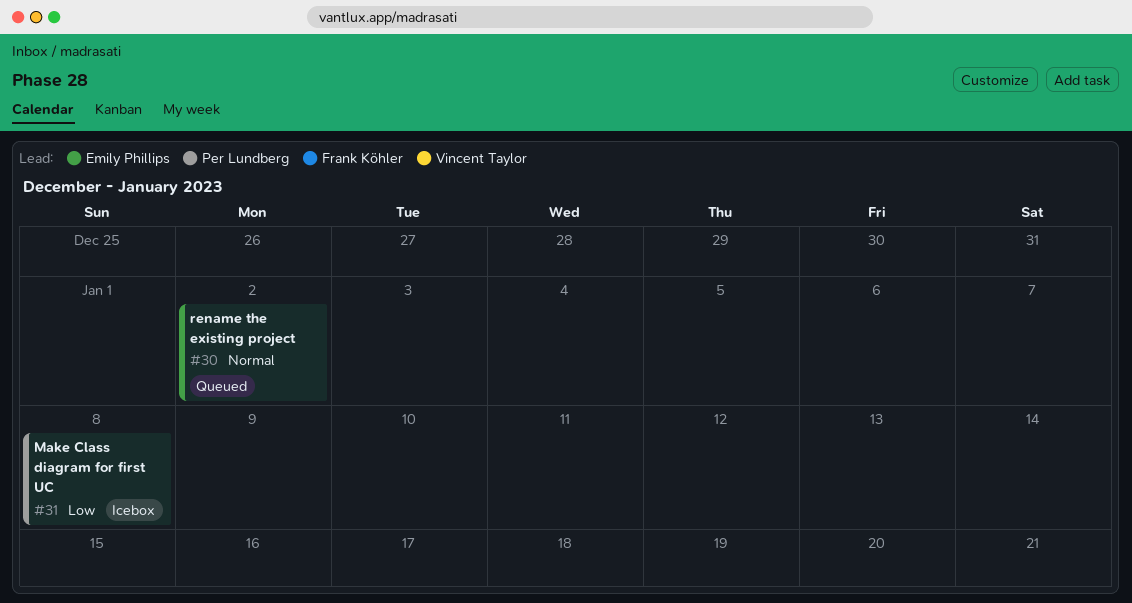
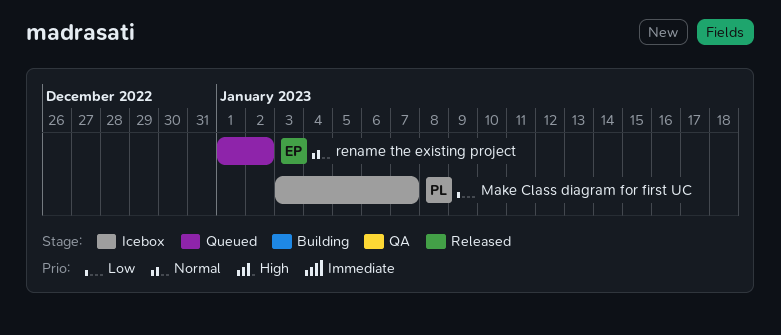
Make Class diagram for first UC, due: Jan 8 -> Jan 7

